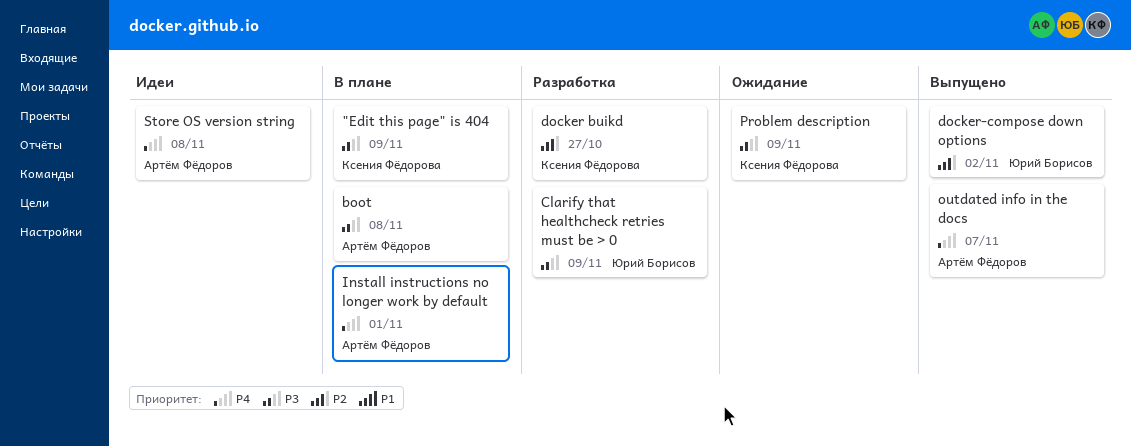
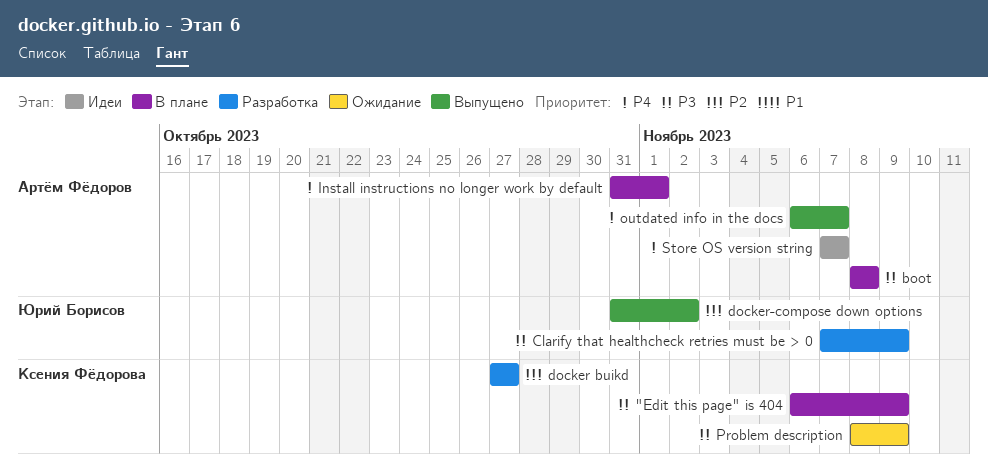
Store OS version string, due: Nov 8 -> Nov 7

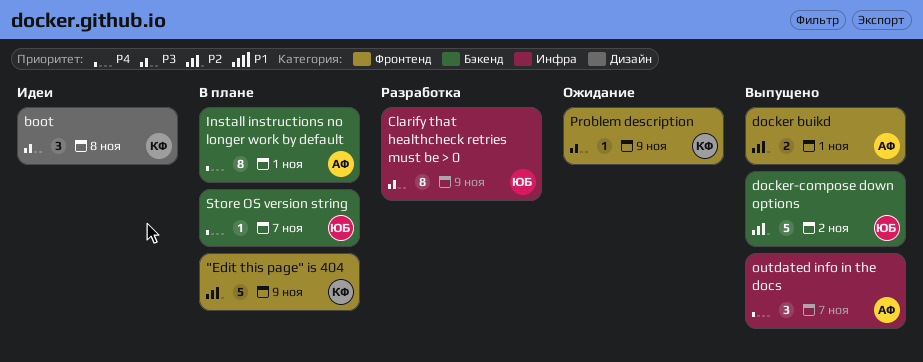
"Edit this page" is 404, priority: P3 -> P2
boot, status: В плане -> Идеи
boot, owner: Артём Фёдоров -> Ксения Фёдорова
docker buikd, status: Разработка -> Выпущено
docker buikd, owner: Ксения Фёдорова -> Артём Фёдоров
docker buikd, due: Oct 27 -> Nov 1
Store OS version string, status: Идеи -> В плане
Store OS version string, owner: Артём Фёдоров -> Юрий Борисов

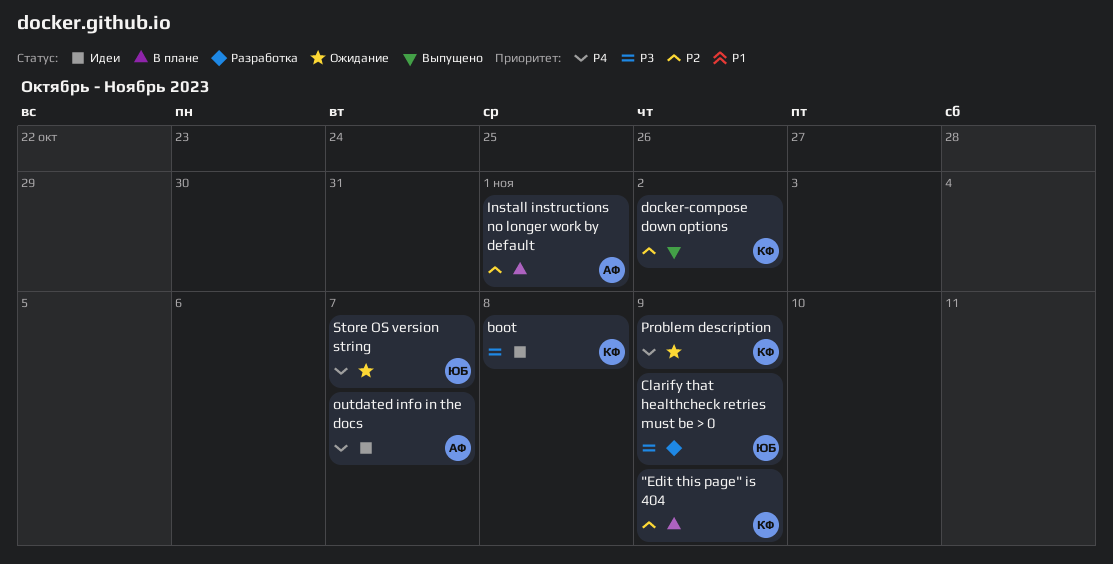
docker buikd: present -> none
docker-compose down options, owner: ЮБ -> КФ
Install instructions no longer work by default, priority: P4 -> P2
outdated info in the docs, status: Выпущено -> Идеи
Problem description, priority: P3 -> P4
Store OS version string, status: В плане -> Ожидание

